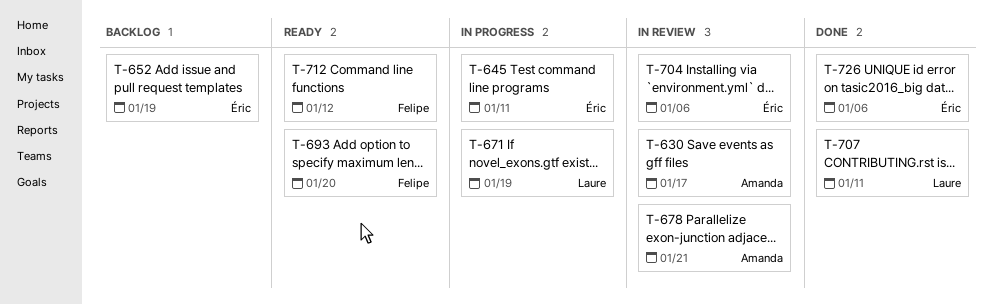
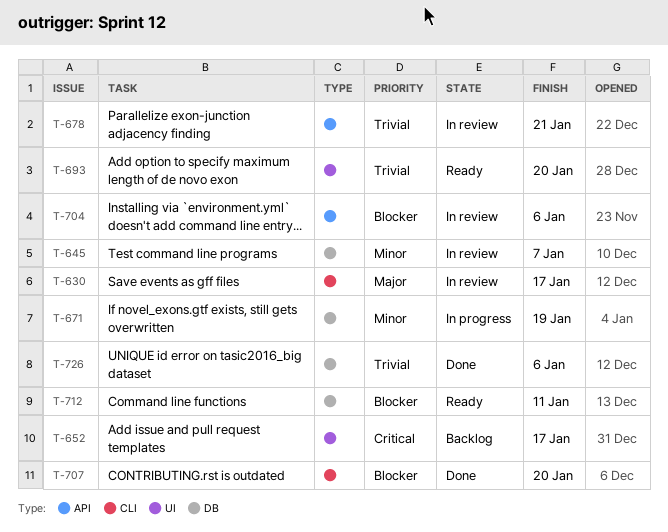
T-645, status: In progress -> In review
T-645, due: Jan 11 -> Jan 7
T-652, due: Jan 19 -> Jan 17
T-707, due: Jan 11 -> Jan 20
T-712, due: Jan 12 -> Jan 11

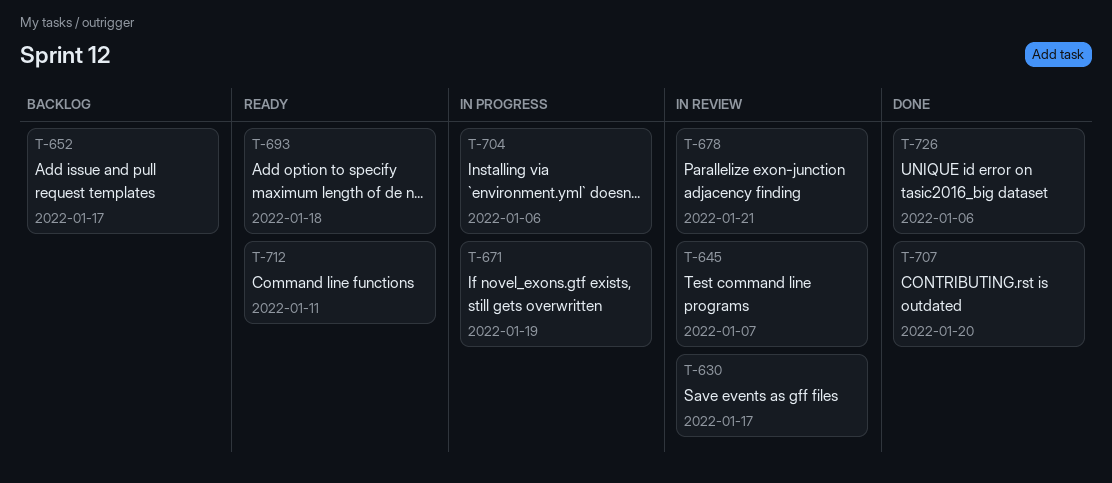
T-693, due: Jan 20 -> Jan 18
T-704, status: In review -> In progress

